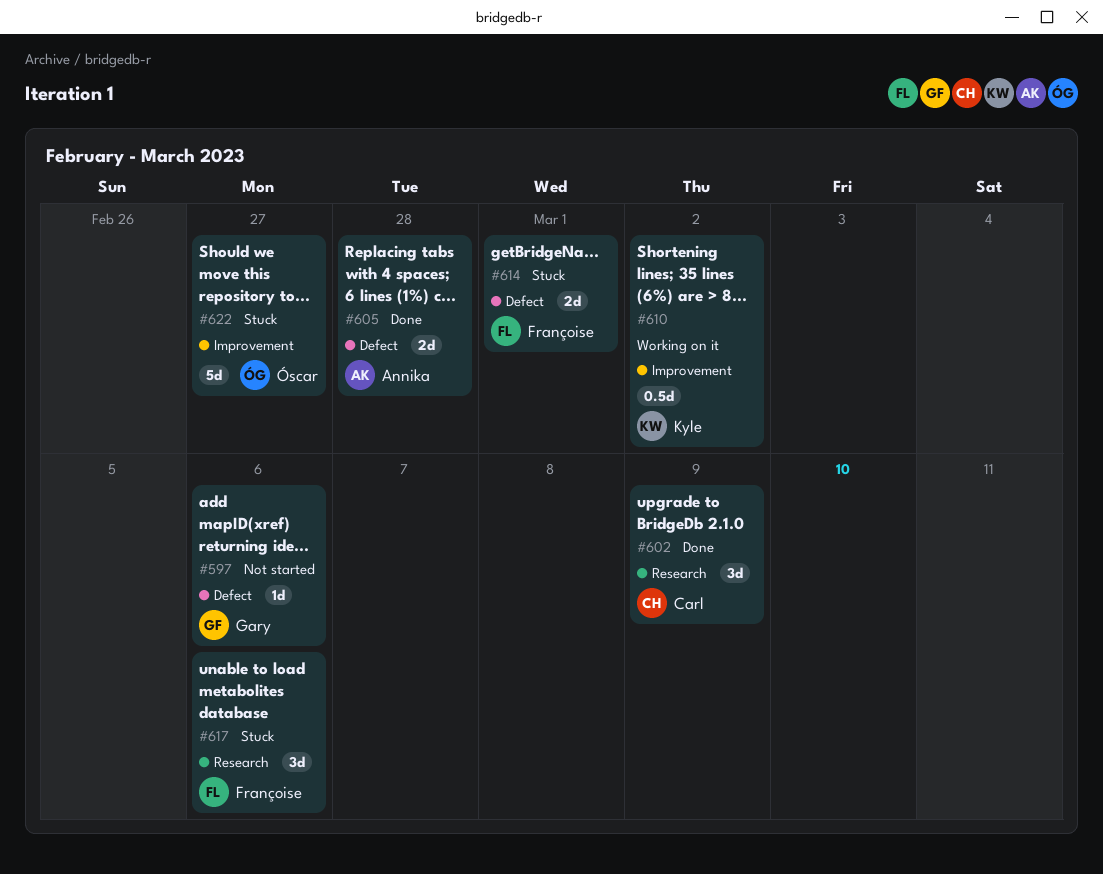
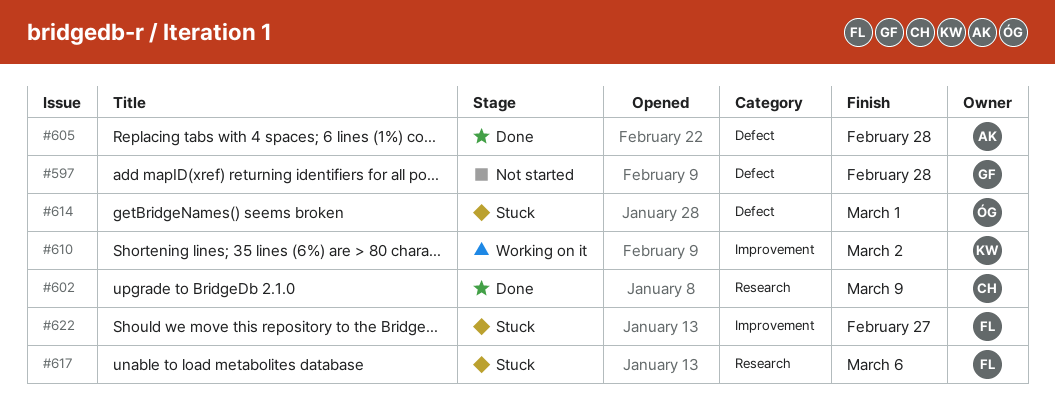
#597, due: Mar 6 -> Feb 28
#614, owner: Françoise -> Óscar
#622, owner: Óscar -> Françoise

